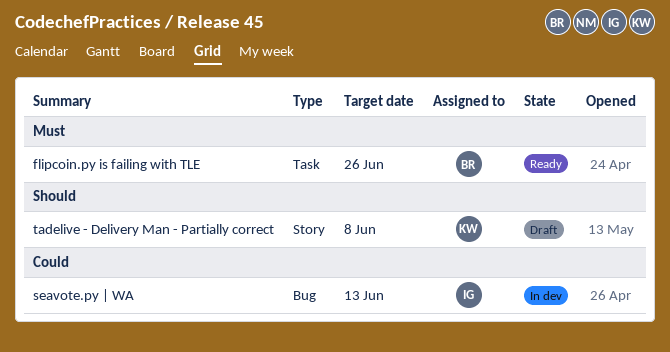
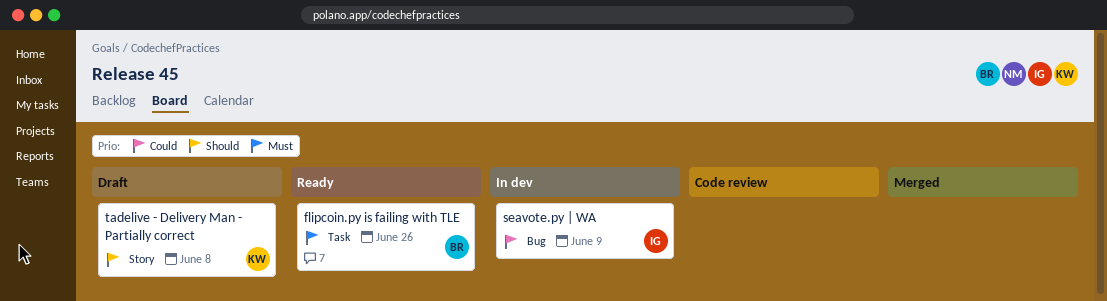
seavote.py | WA, due: Jun 13 -> Jun 9

